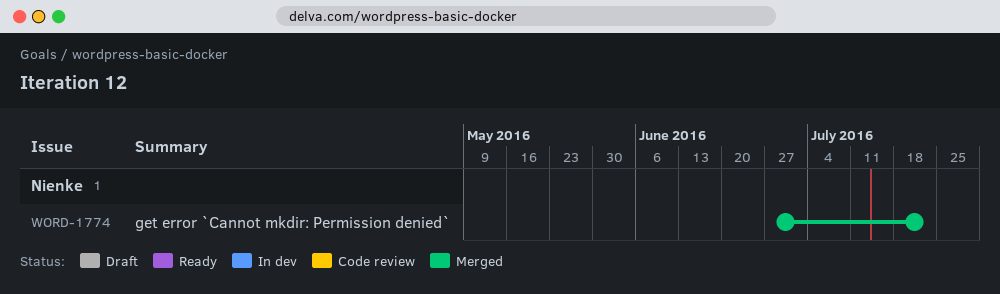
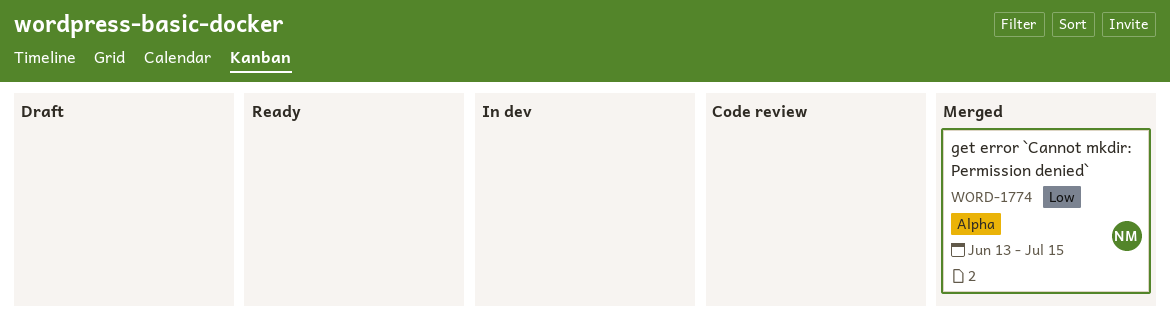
WORD-1774, start: Jun 27 -> Jun 13
WORD-1774, due: Jul 22 -> Jul 15

